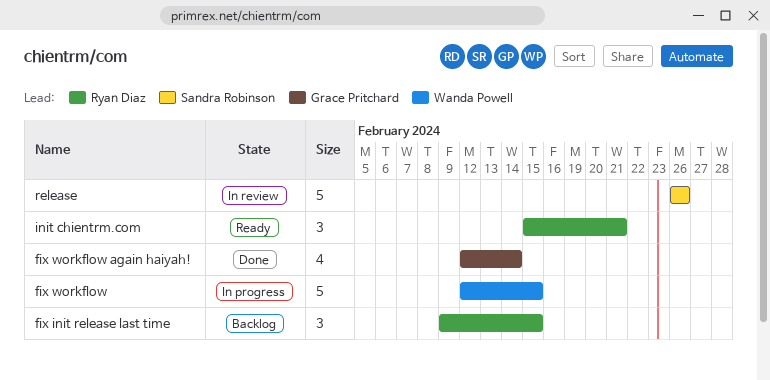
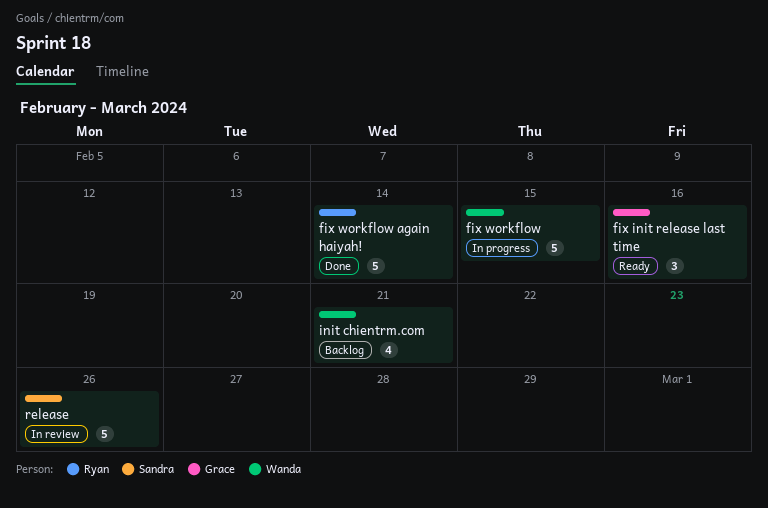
fix init release last time, status: Backlog -> Ready
fix init release last time, owner: Ryan Diaz -> Grace Pritchard
fix init release last time, due: Feb 15 -> Feb 16
fix workflow again haiyah!, owner: Grace Pritchard -> Ryan Diaz
fix workflow again haiyah!, estimate: 4 -> 5
init chientrm.com, status: Ready -> Backlog
init chientrm.com, owner: Ryan Diaz -> Wanda Powell
init chientrm.com, estimate: 3 -> 4

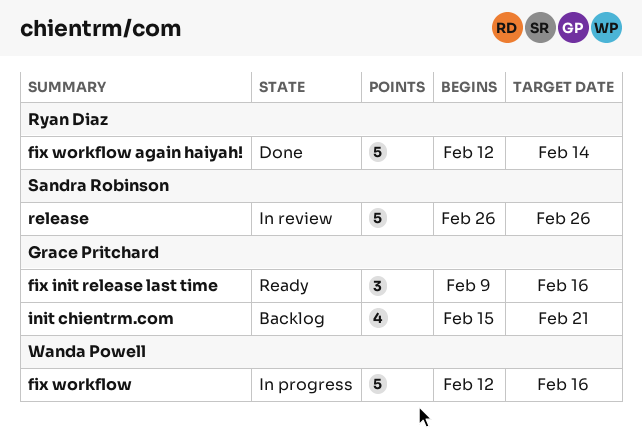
fix workflow, due: Feb 15 -> Feb 16
init chientrm.com, owner: Wanda Powell -> Grace Pritchard

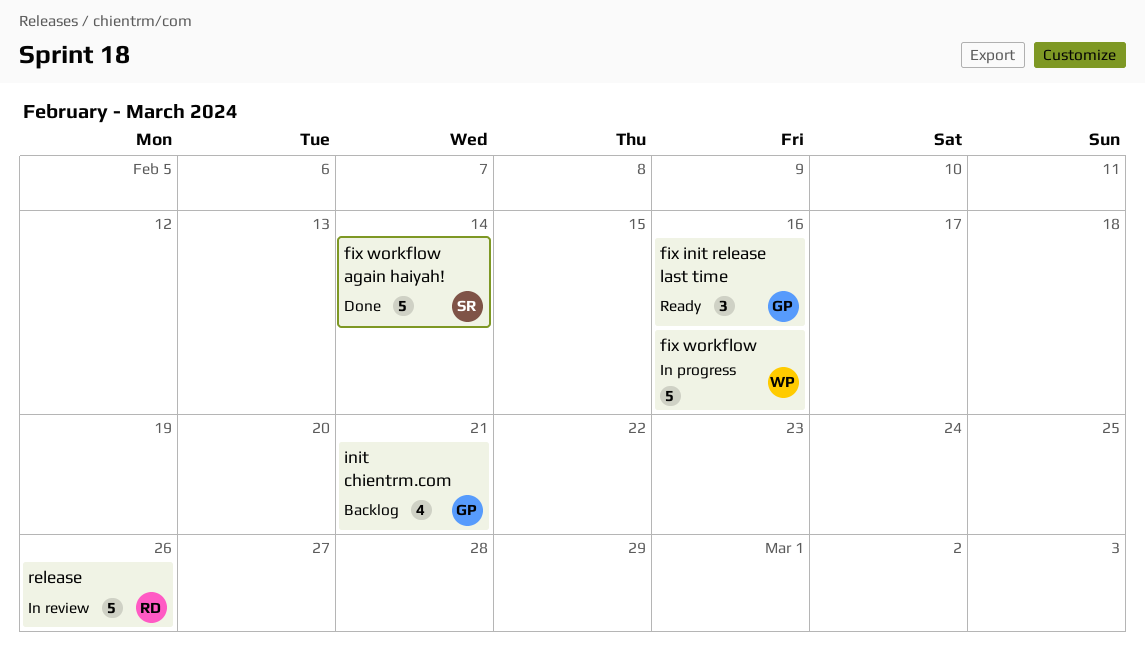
fix workflow again haiyah!, owner: Ryan Diaz -> Sandra Robinson
release, owner: Sandra Robinson -> Ryan Diaz

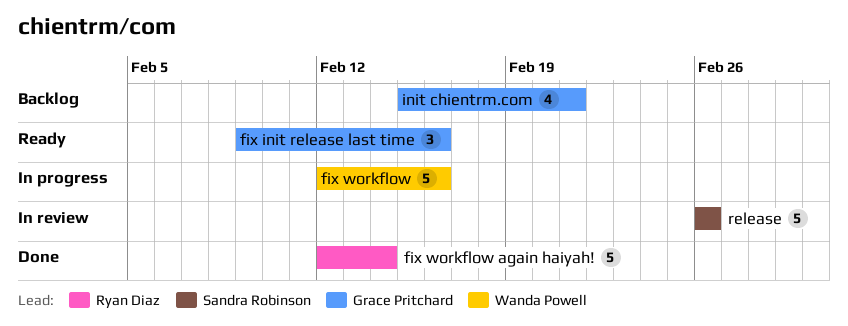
fix workflow again haiyah!, owner: Sandra Robinson -> Ryan Diaz
release, owner: Ryan Diaz -> Sandra Robinson

